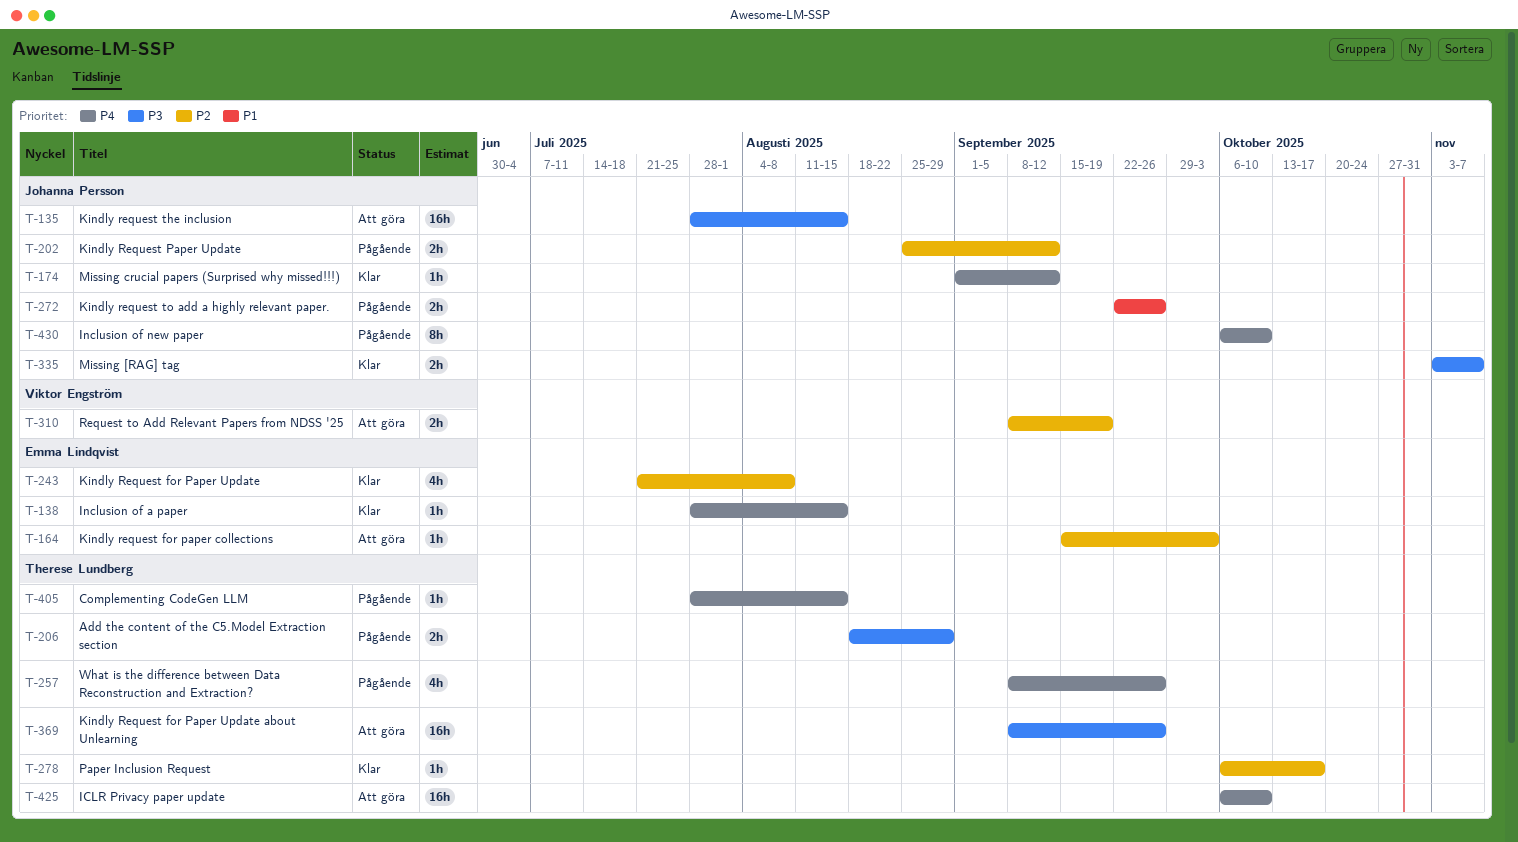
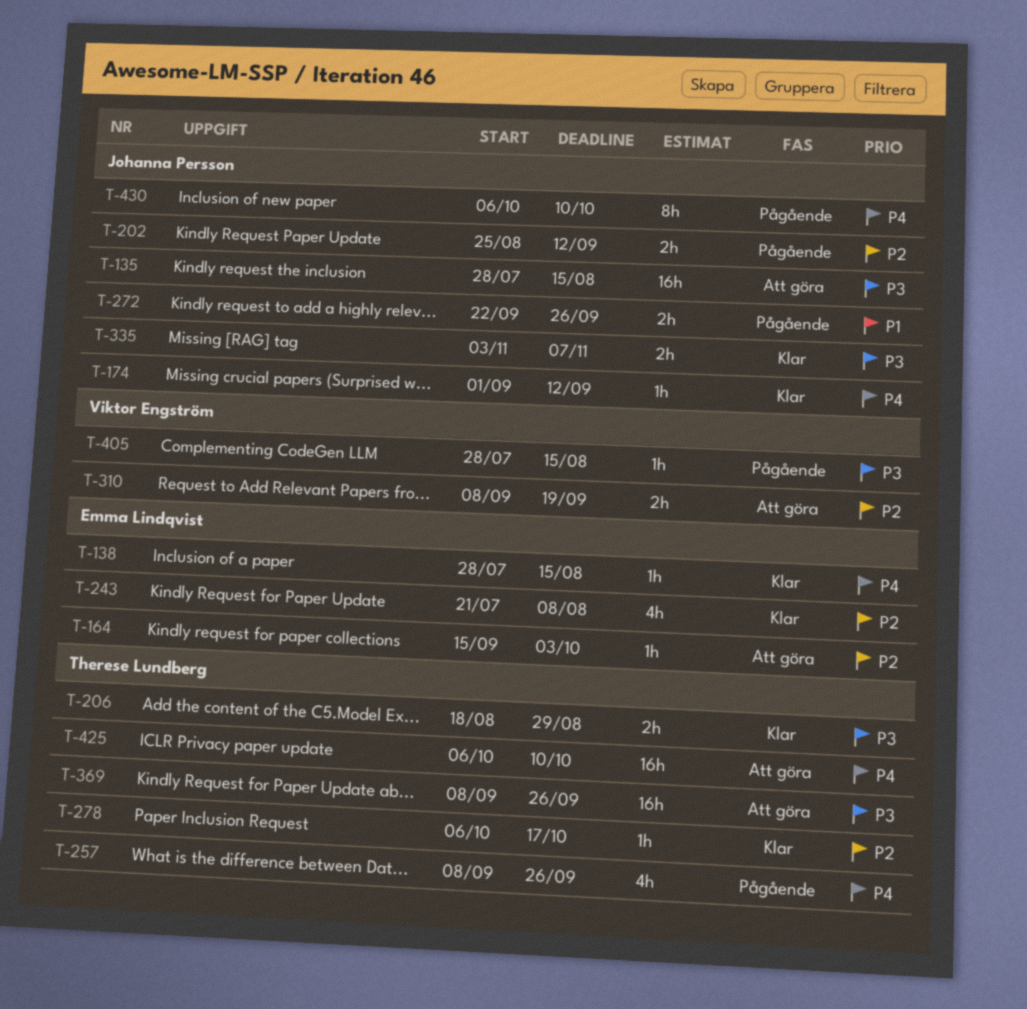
T-206, status: Pågående -> Klar
T-405, owner: Therese Lundberg -> Viktor Engström
T-405, priority: P4 -> P3

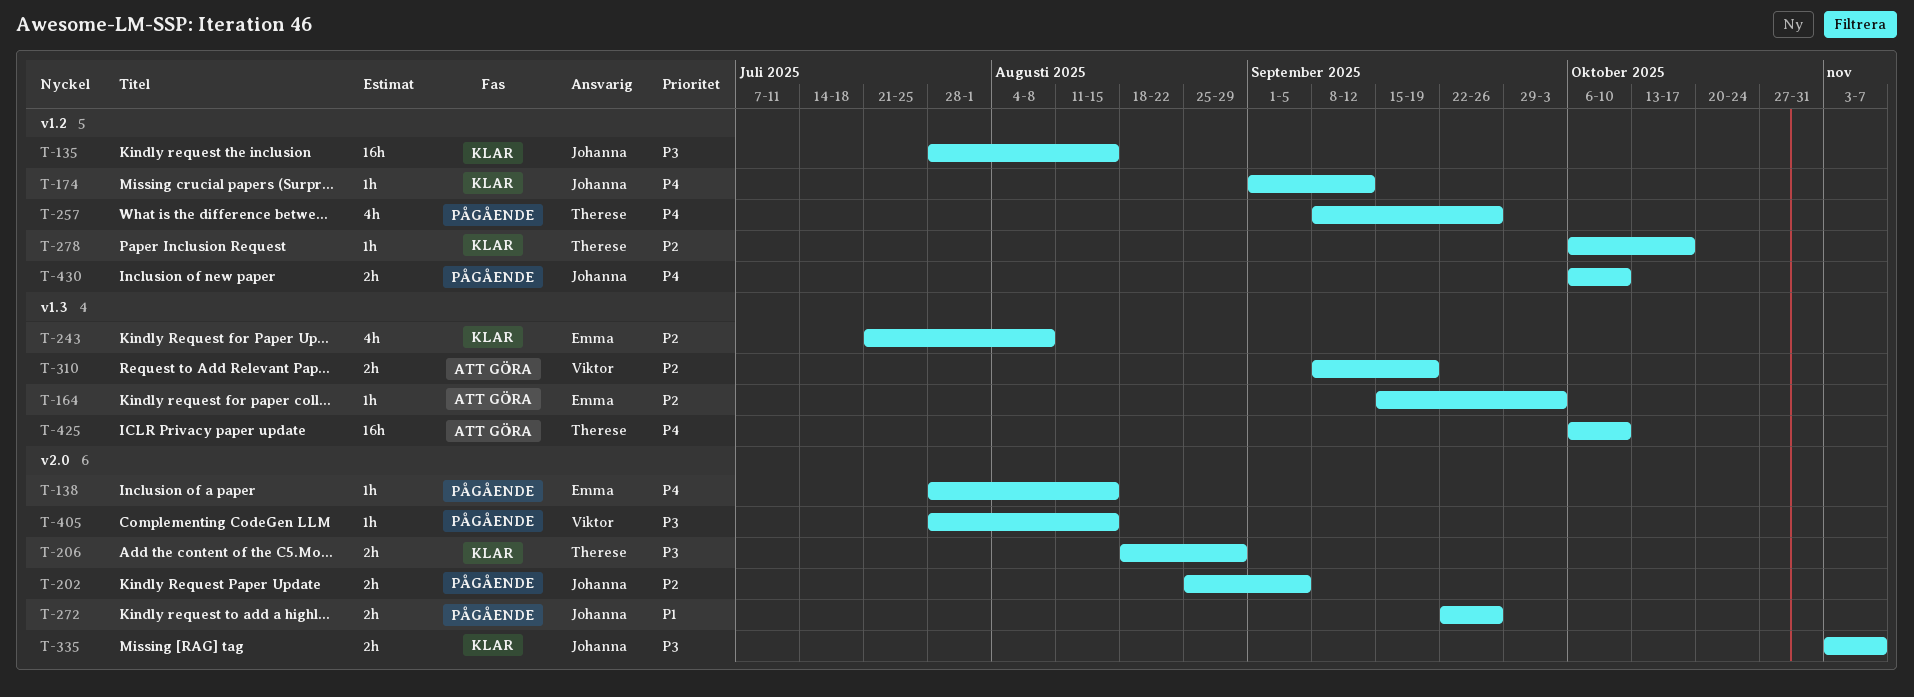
T-135, status: Att göra -> Klar
T-138, status: Klar -> Pågående
T-202, due: Sep 12 -> Sep 5
T-369: present -> none
T-430, estimate: 8h -> 2h

